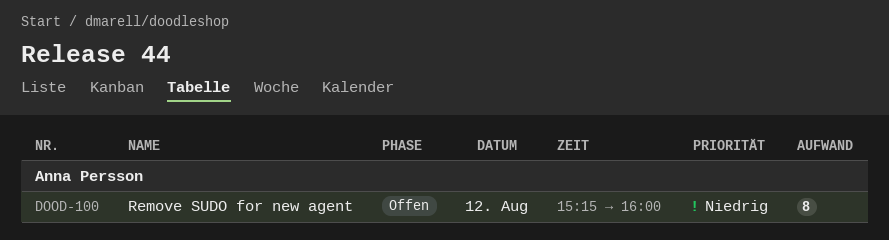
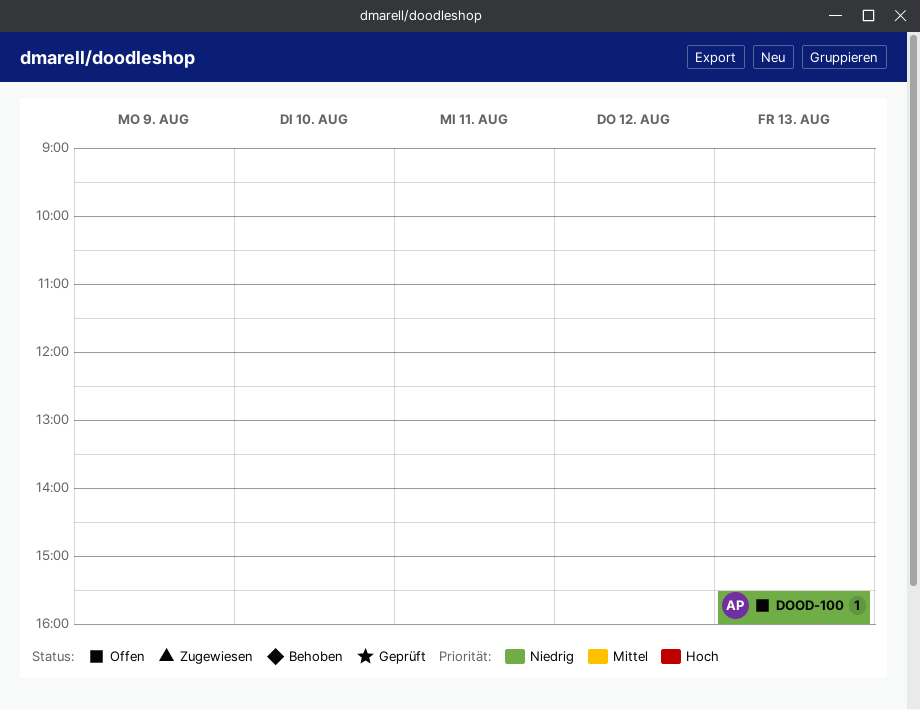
DOOD-100, estimate: 8 -> 1
DOOD-100, day: Aug 12 -> Aug 13
DOOD-100, begins: 15:15 -> 15:30

